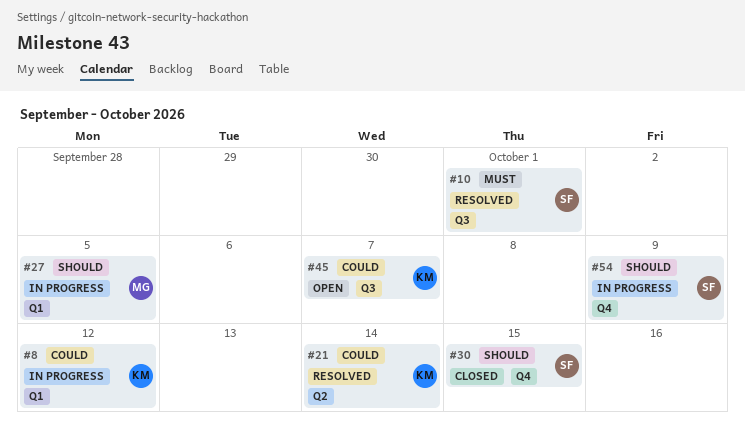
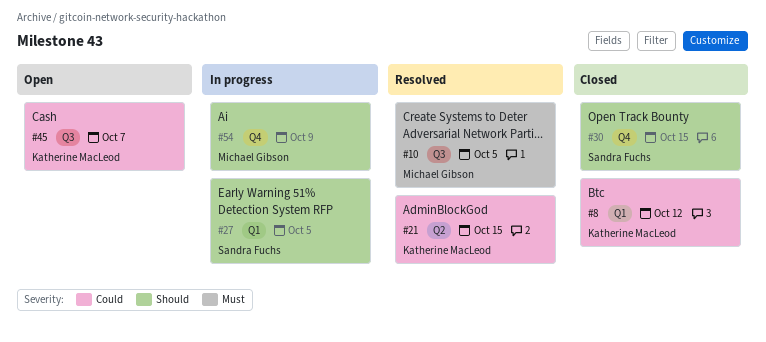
#8, status: In progress -> Closed
#10, owner: Sandra Fuchs -> Michael Gibson
#10, due: Oct 1 -> Oct 5
#21, due: Oct 14 -> Oct 15
#27, owner: Michael Gibson -> Sandra Fuchs
#54, owner: Sandra Fuchs -> Michael Gibson

